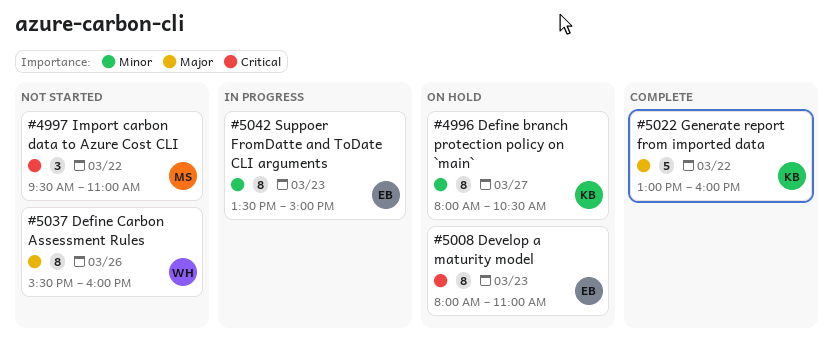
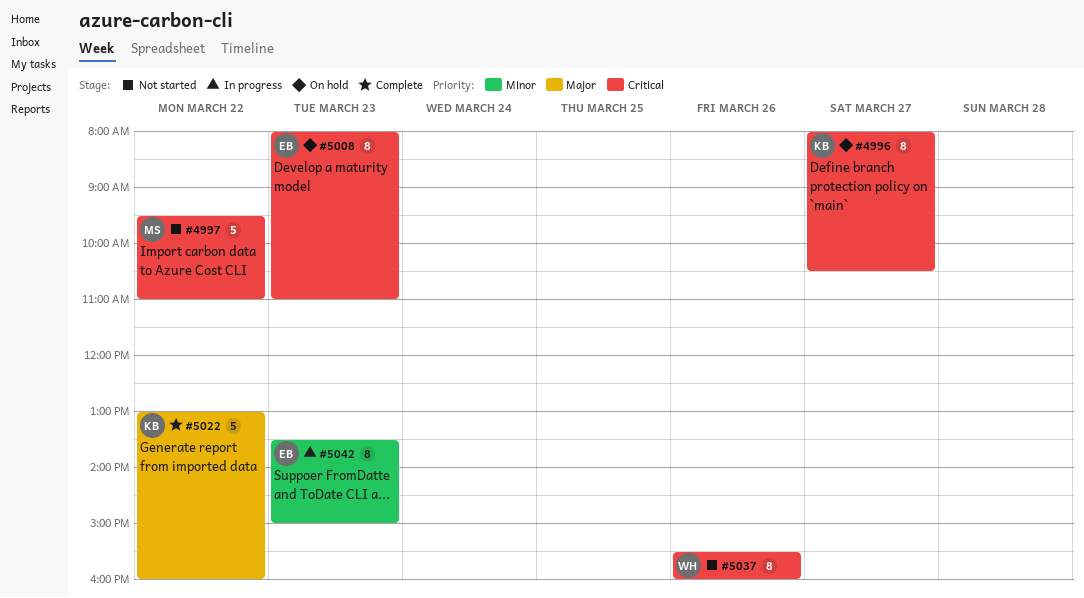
#4996, priority: Minor -> Critical
#4997, estimate: 3 -> 5
#5037, priority: Major -> Critical

